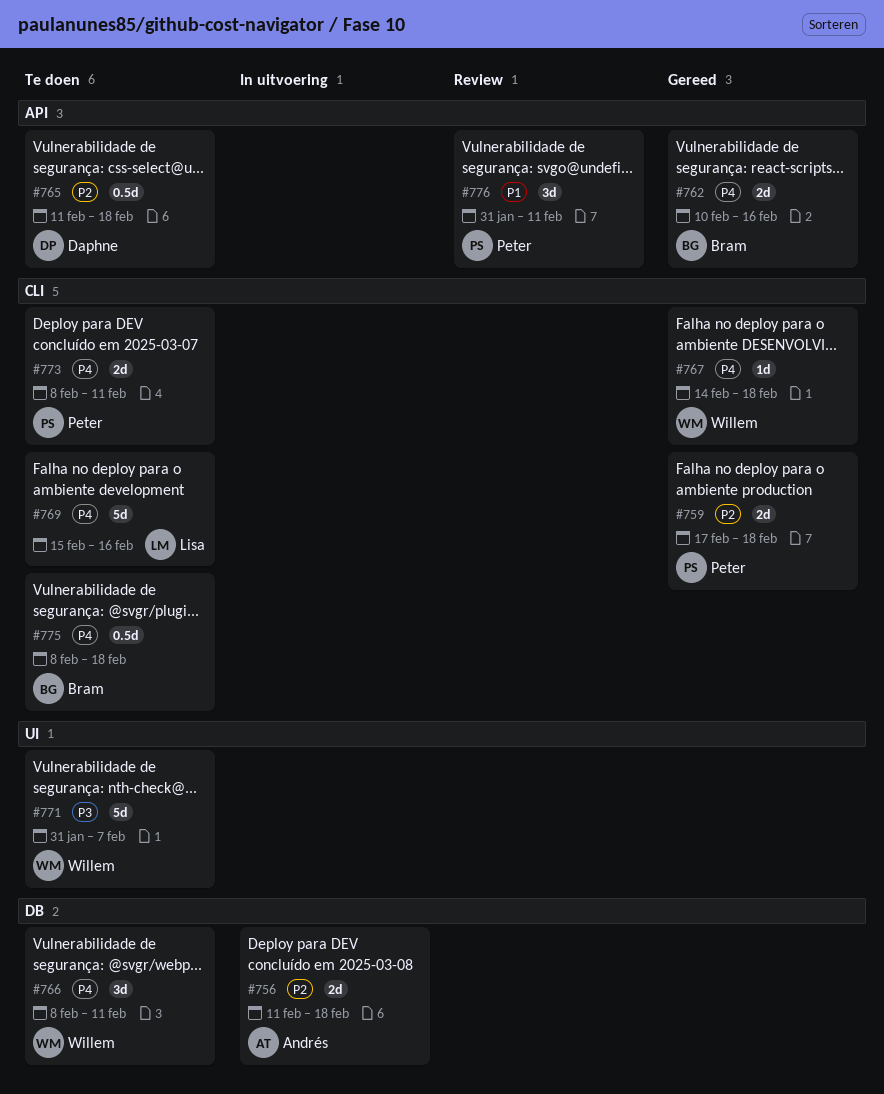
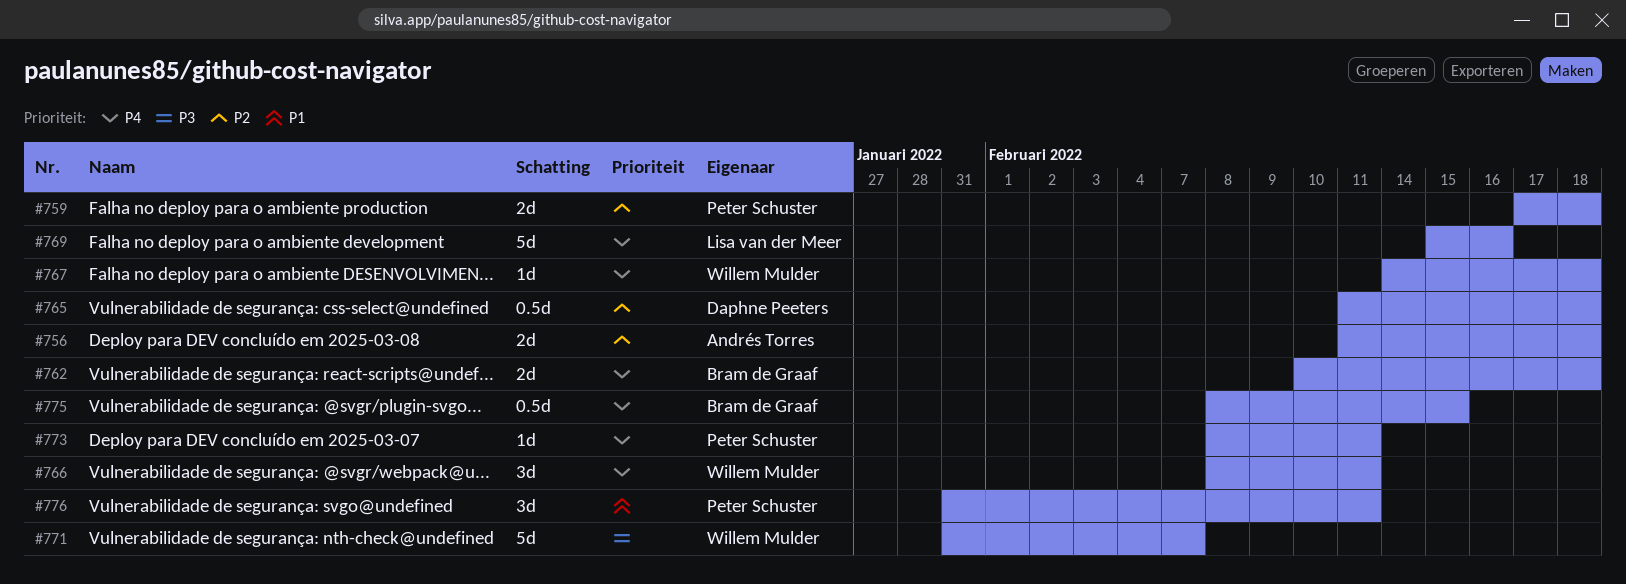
#762, due: Feb 16 -> Feb 18
#773, estimate: 2d -> 1d
#775, due: Feb 18 -> Feb 15

